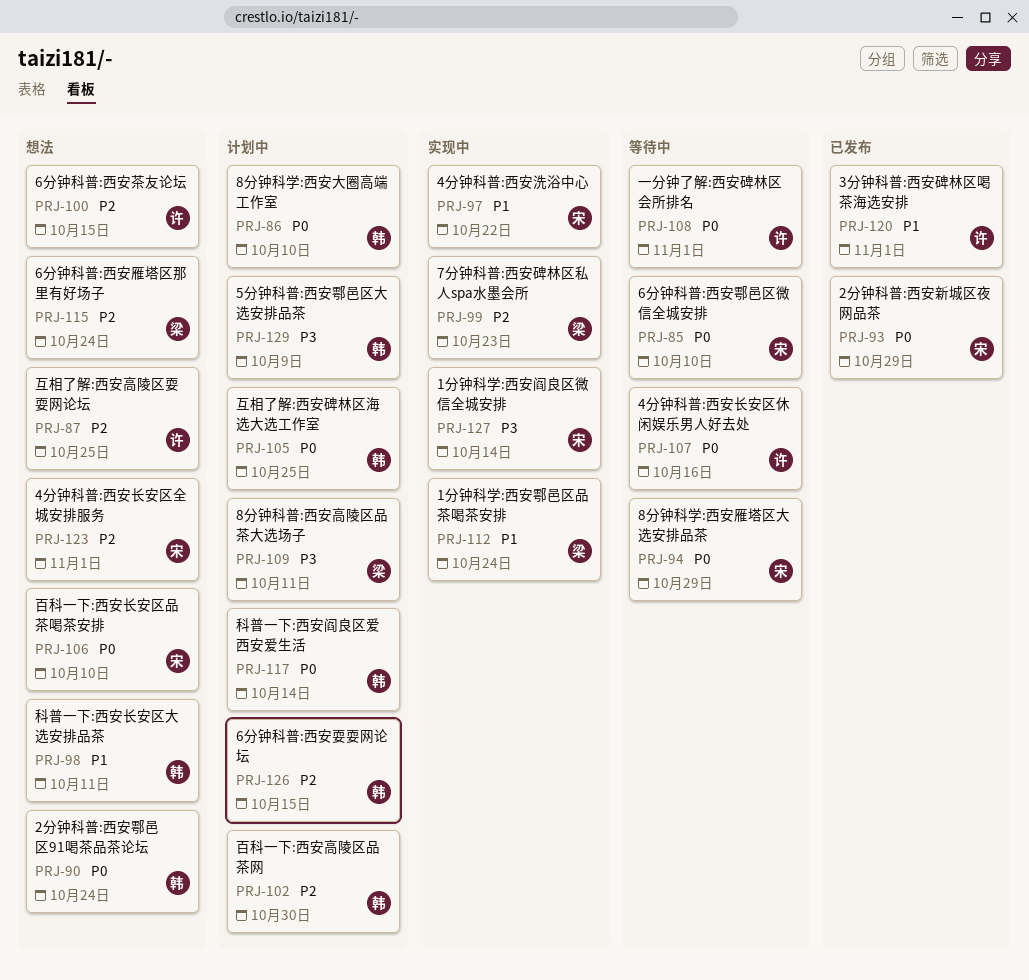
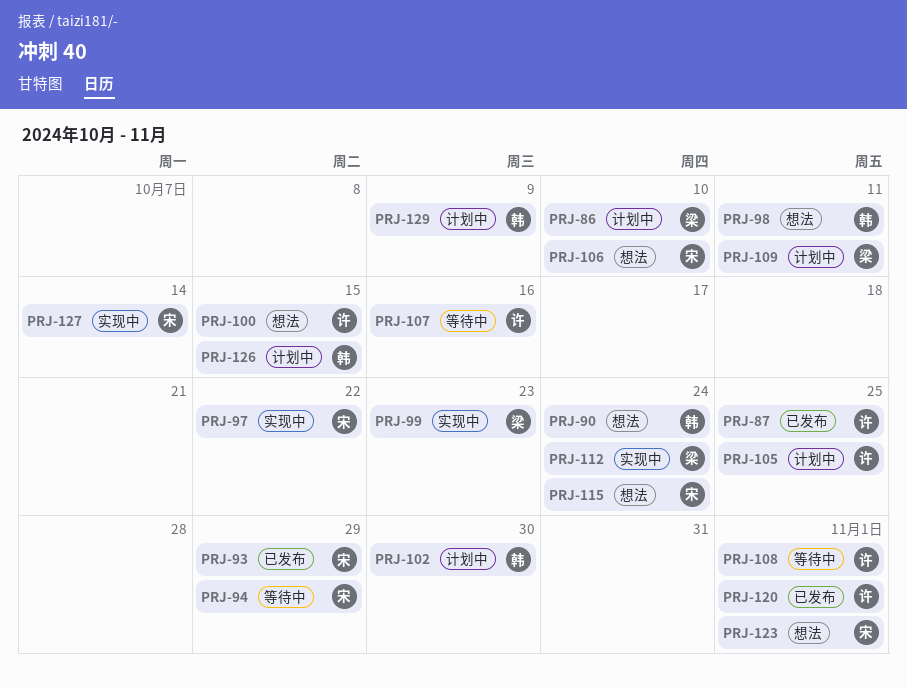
PRJ-85: present -> none
PRJ-86, owner: 韩 -> 梁
PRJ-87, status: 想法 -> 已发布
PRJ-105, owner: 韩 -> 许
PRJ-115, owner: 梁 -> 宋
PRJ-117: present -> none

